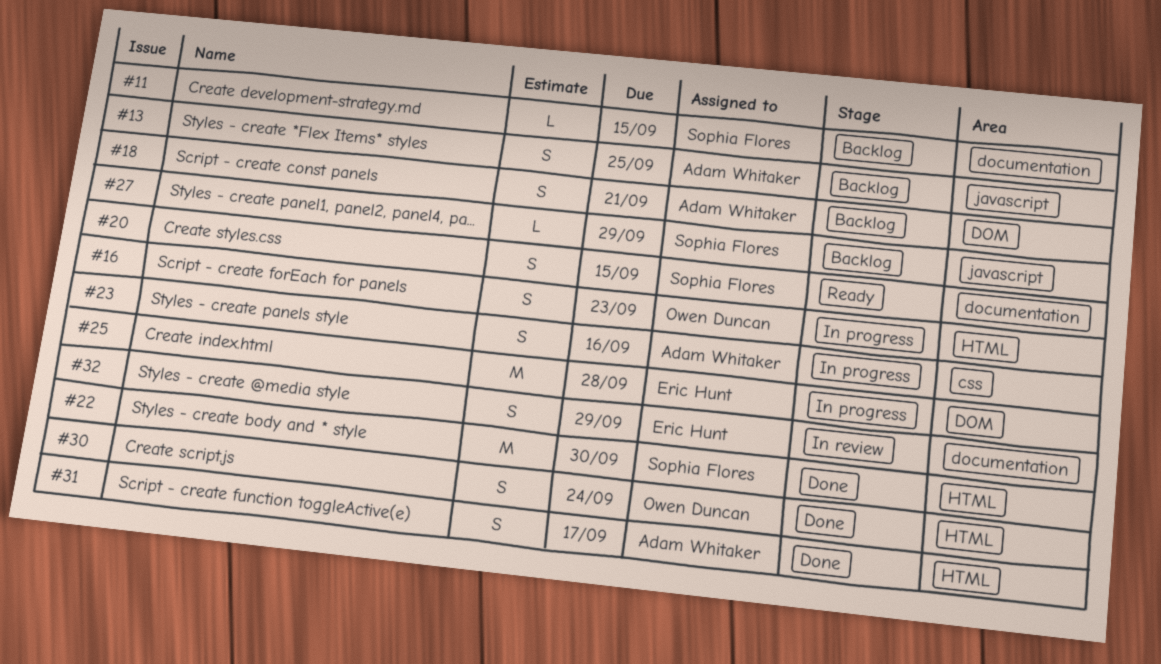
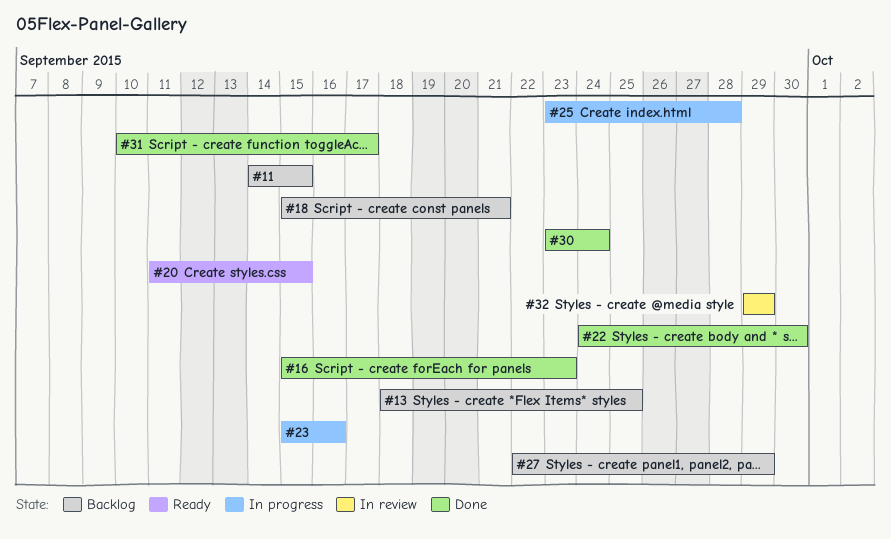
#16, status: In progress -> Done

